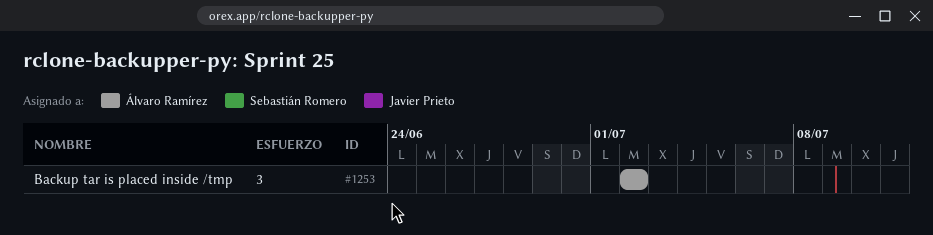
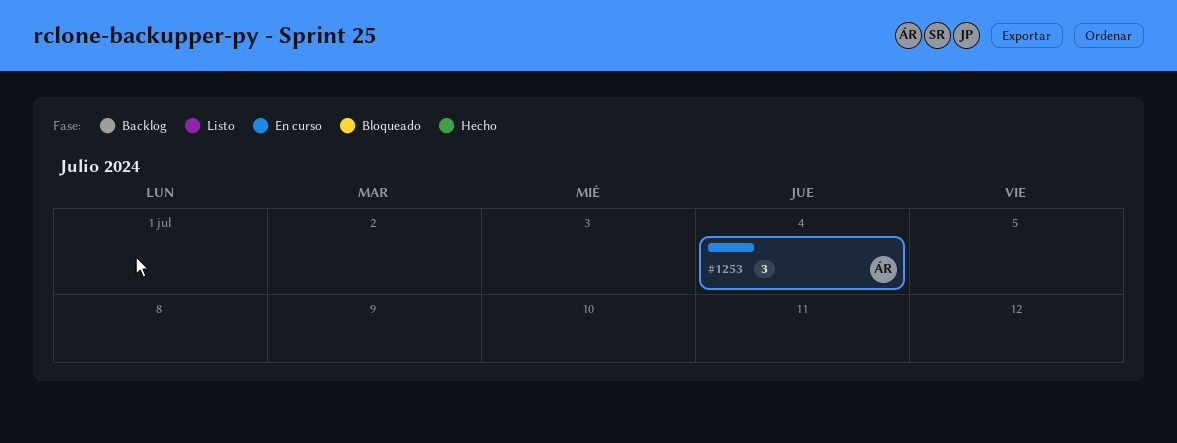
#1253, due: Jul 2 -> Jul 4

